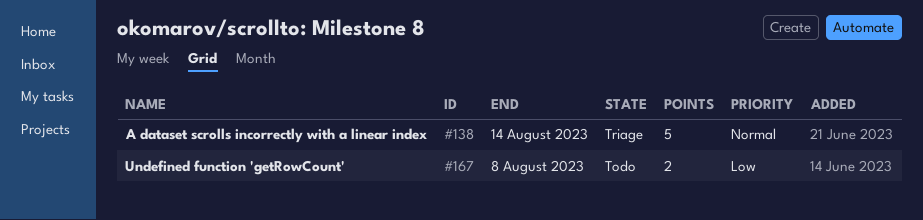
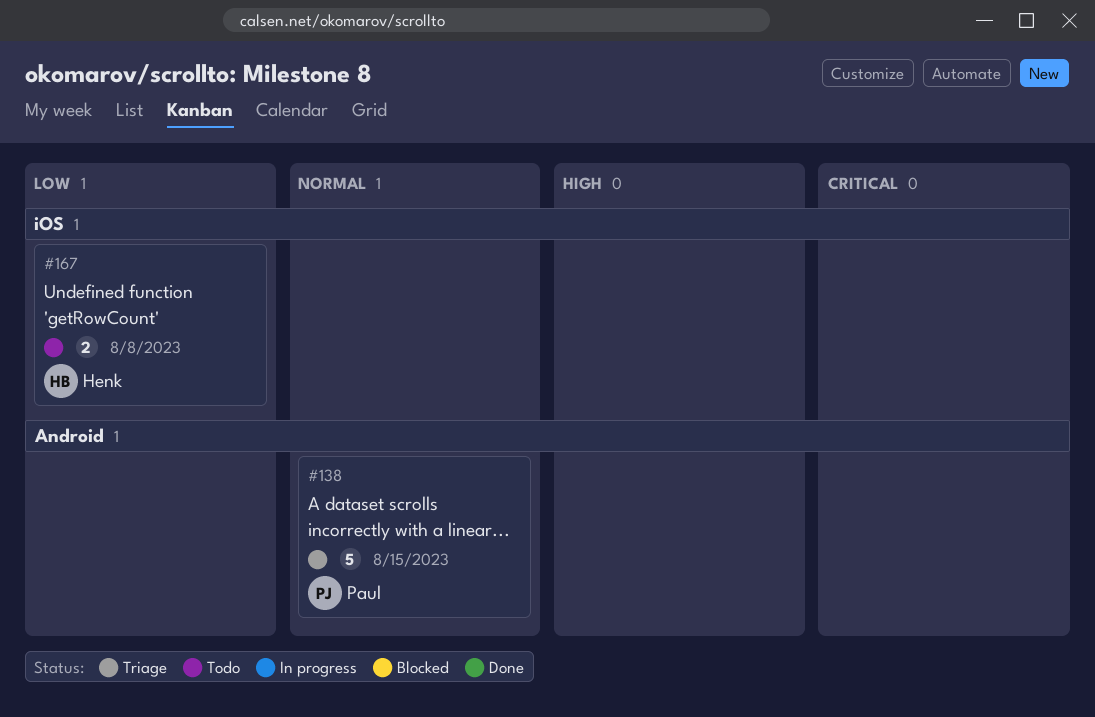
#138, due: Aug 14 -> Aug 15

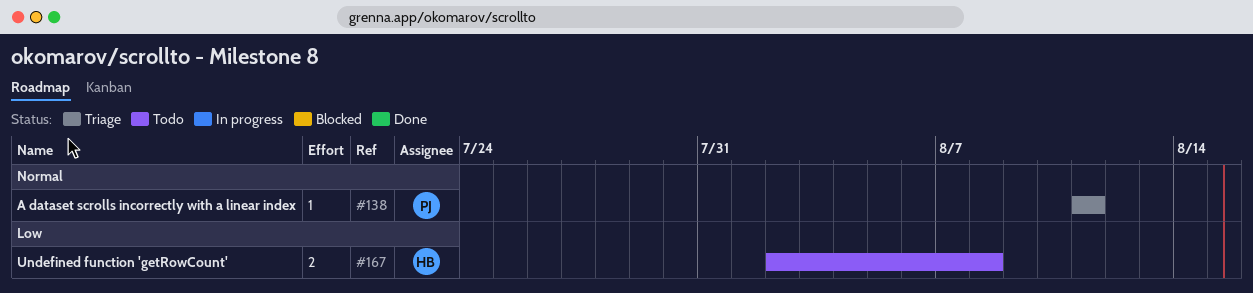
#138, estimate: 5 -> 1
#138, due: Aug 15 -> Aug 11

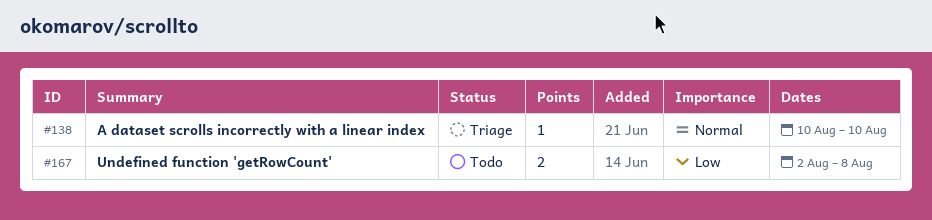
#138, start: Aug 11 -> Aug 10
#138, due: Aug 11 -> Aug 10

